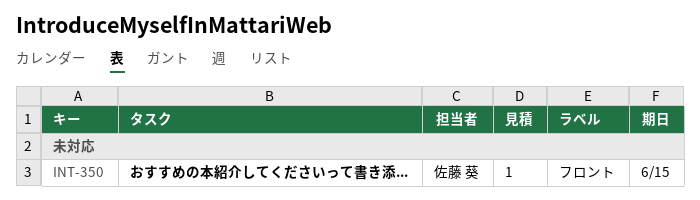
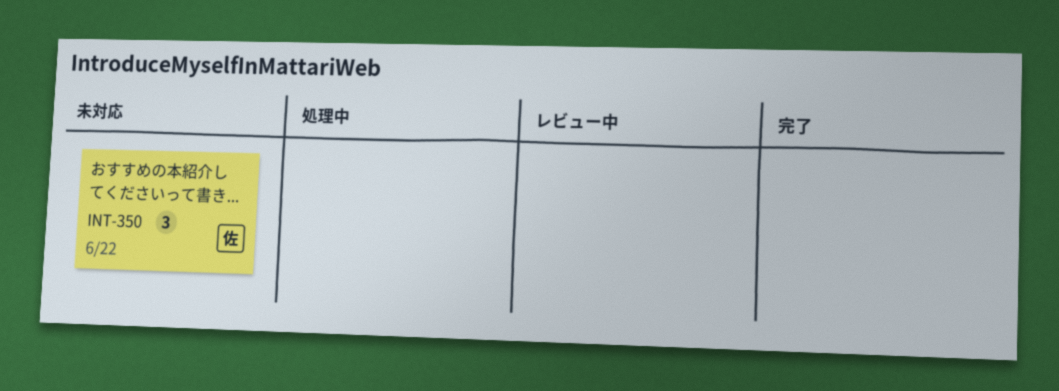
INT-350, estimate: 1 -> 3
INT-350, due: Jun 15 -> Jun 22

